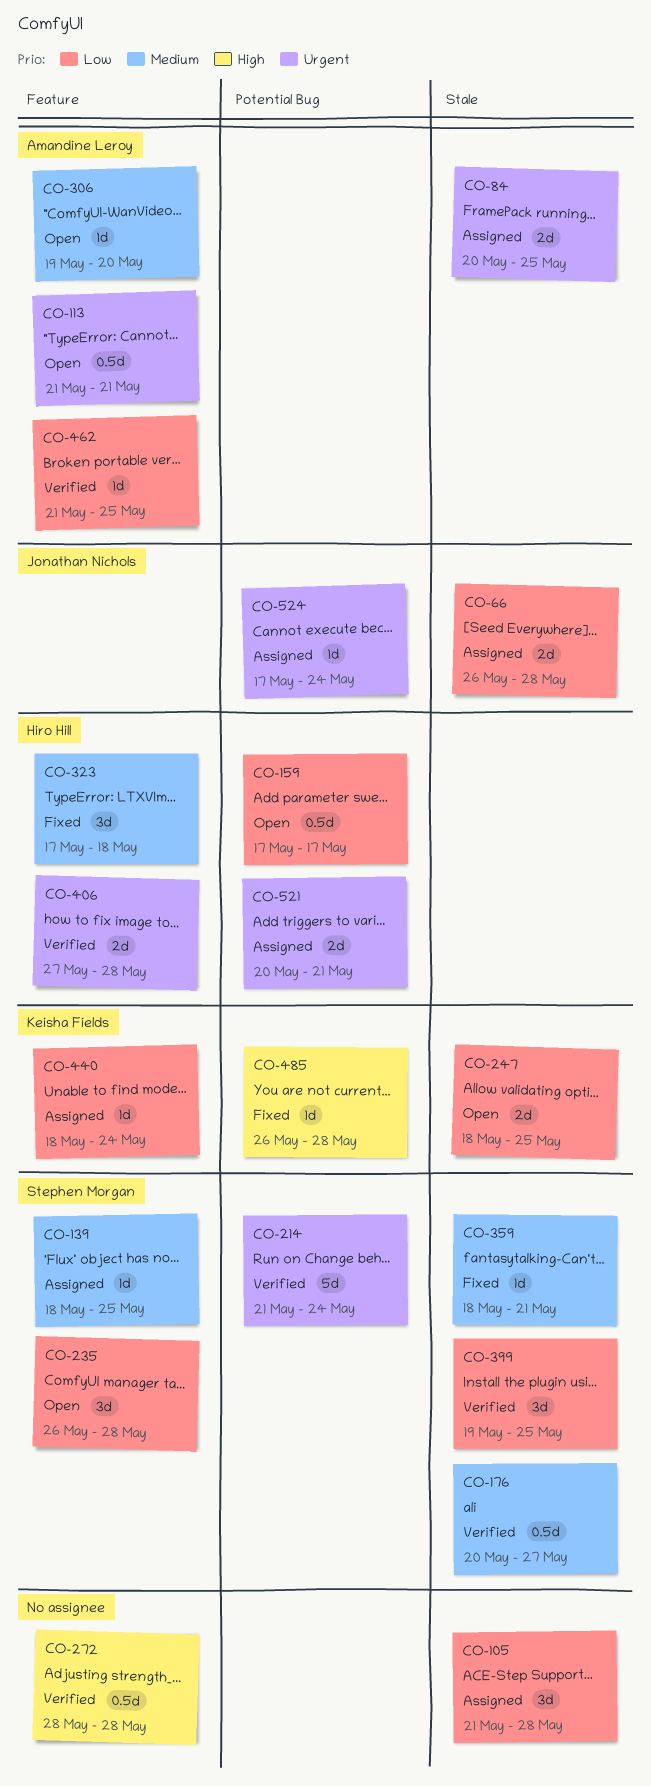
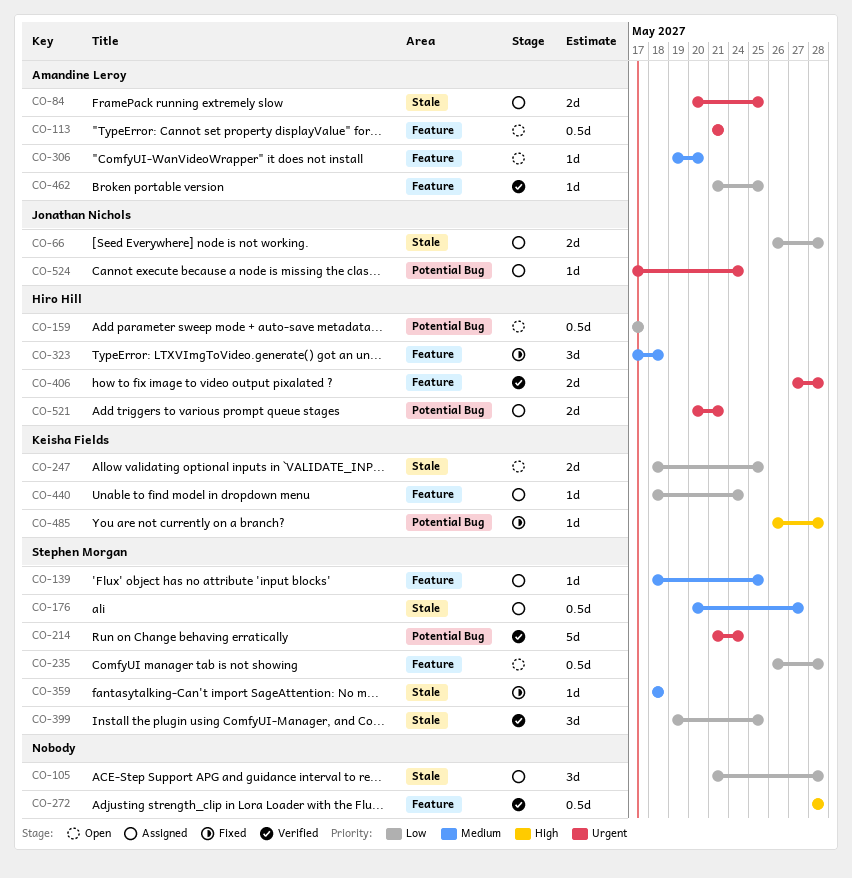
CO-176, status: Verified -> Assigned
CO-235, estimate: 3d -> 0.5d
CO-359, due: May 21 -> May 18

